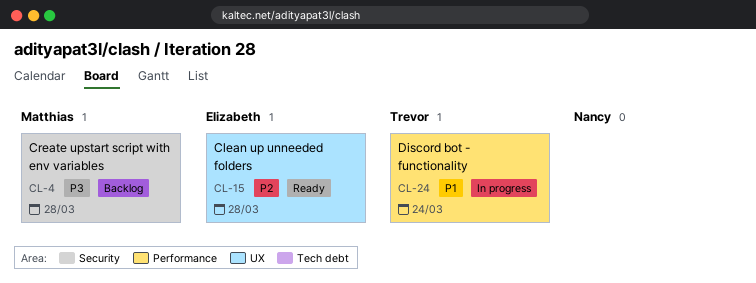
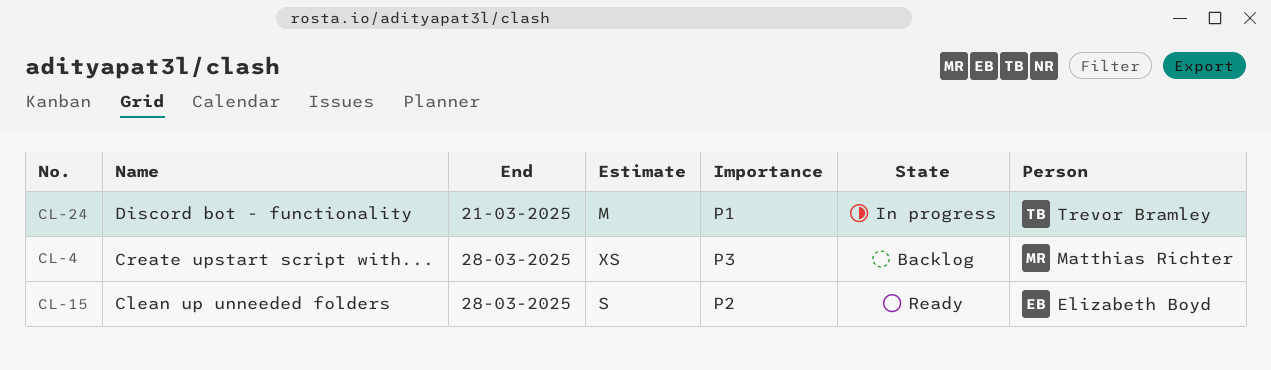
CL-24, due: Mar 24 -> Mar 21

